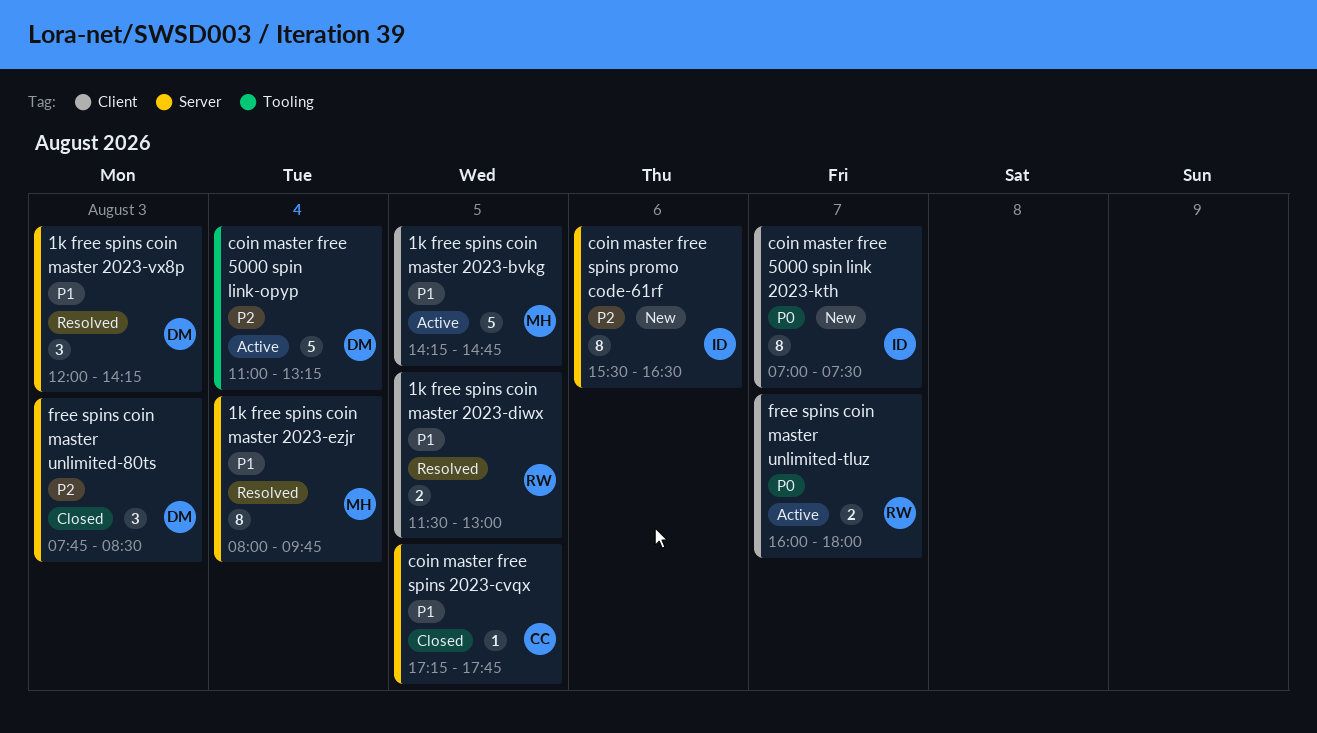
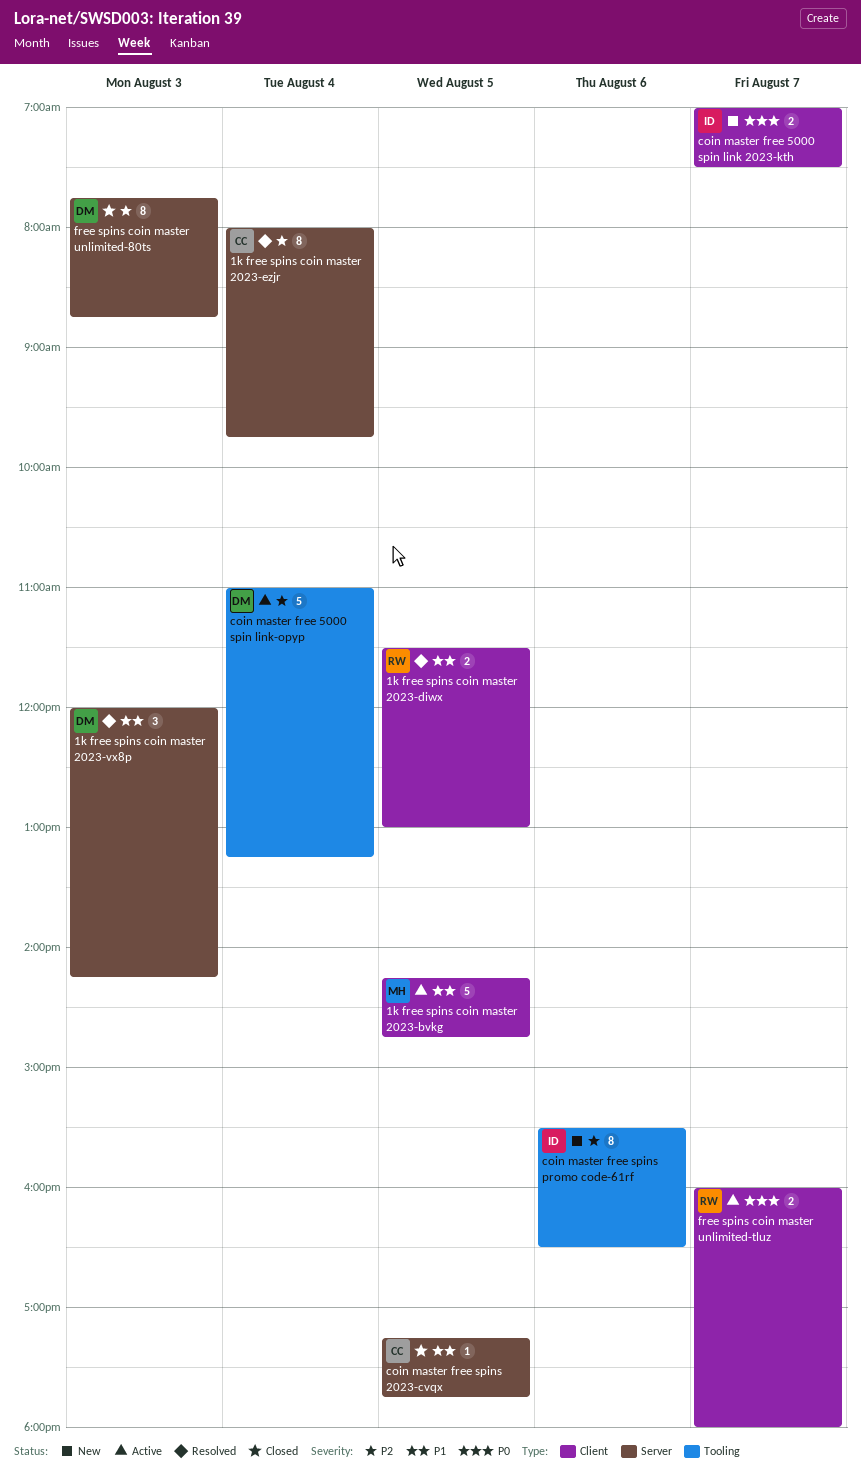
1k free spins coin master 2023-ezjr, owner: MH -> CC
1k free spins coin master 2023-ezjr, priority: P1 -> P2
coin master free 5000 spin link 2023-kth, estimate: 8 -> 2
coin master free spins promo code-61rf, label: Server -> Tooling
free spins coin master unlimited-80ts, estimate: 3 -> 8
free spins coin master unlimited-80ts, ends: 08:30 -> 08:45

